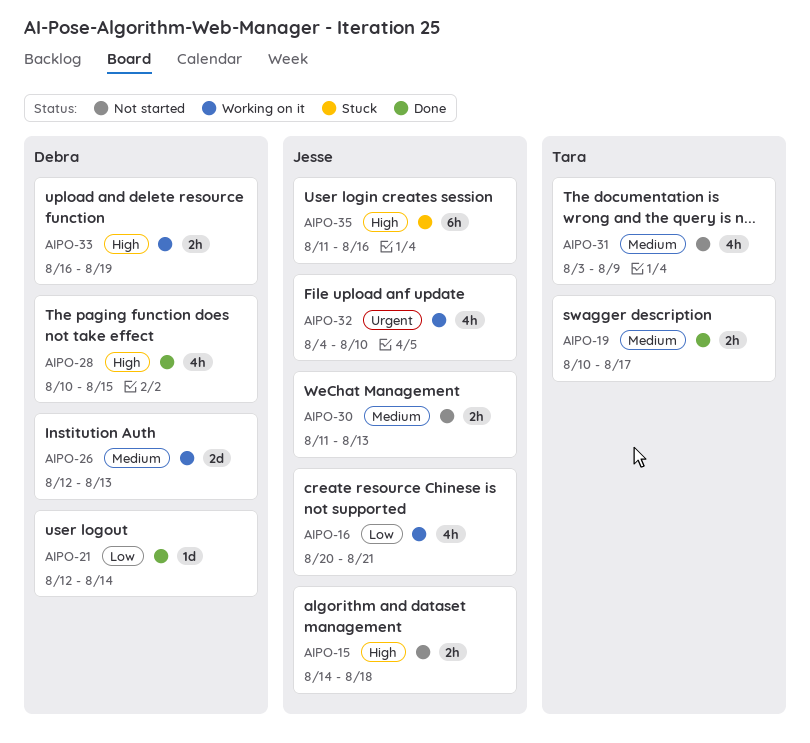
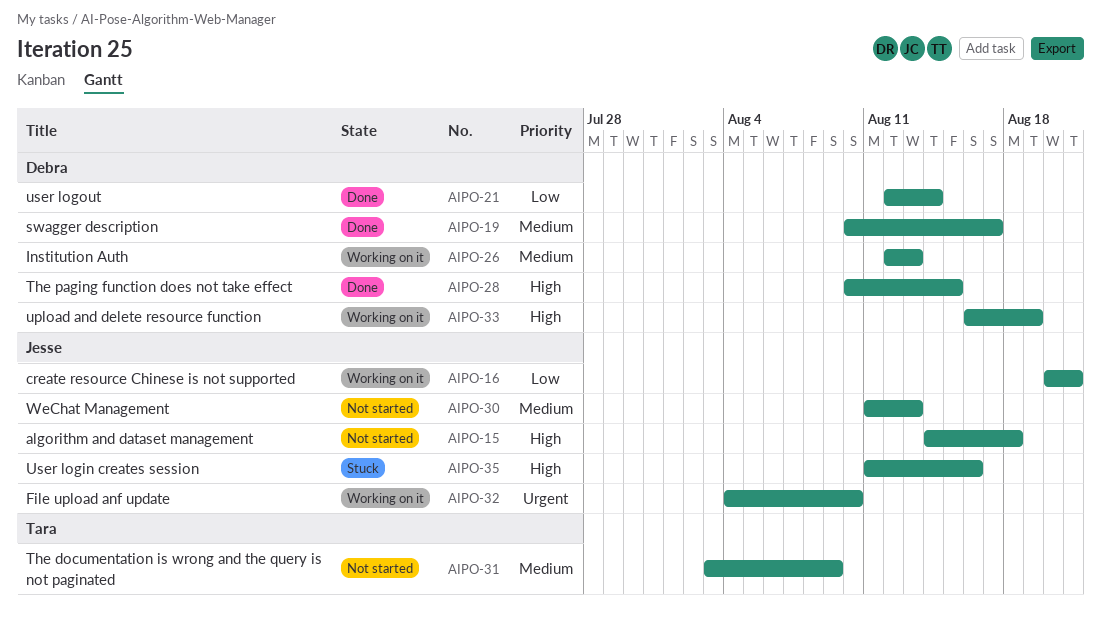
AIPO-19, owner: Tara -> Debra

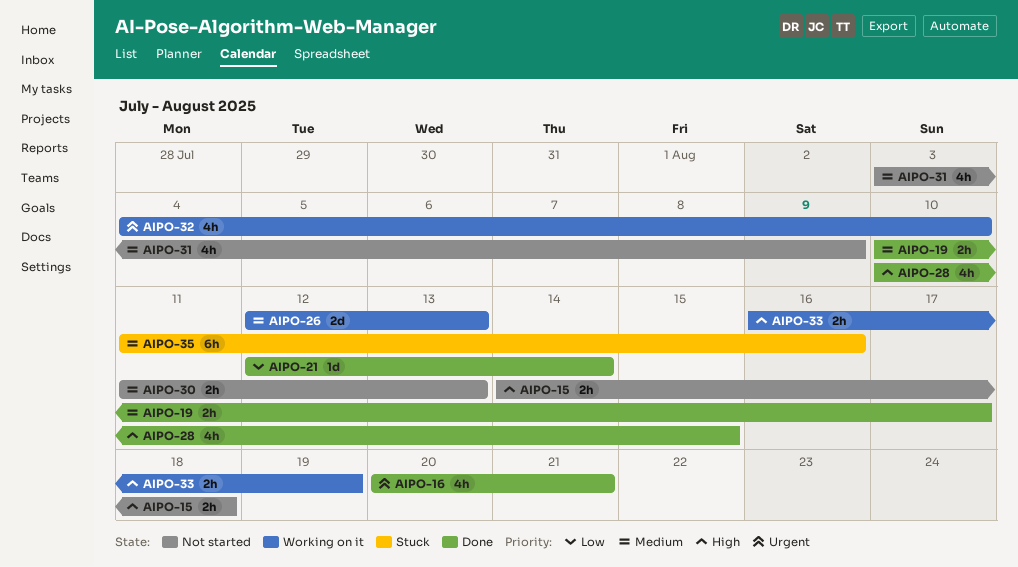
AIPO-16, status: Working on it -> Done
AIPO-16, priority: Low -> Urgent
AIPO-35, priority: High -> Medium

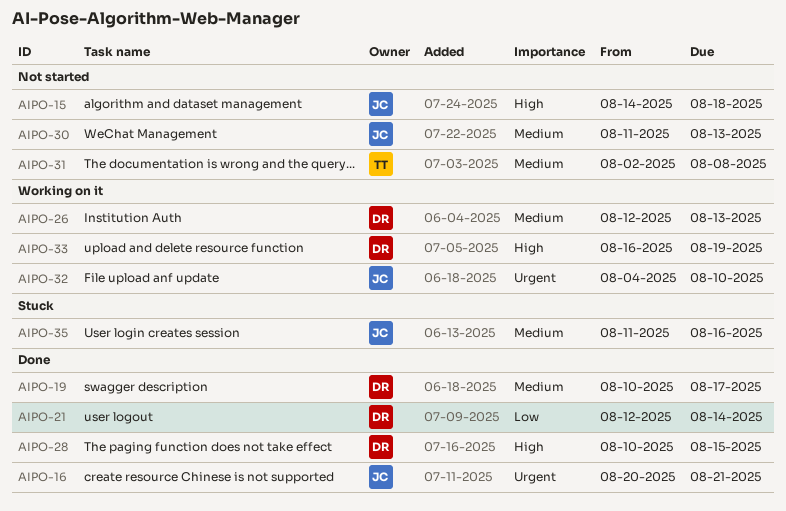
AIPO-31, start: Aug 3 -> Aug 2
AIPO-31, due: Aug 9 -> Aug 8

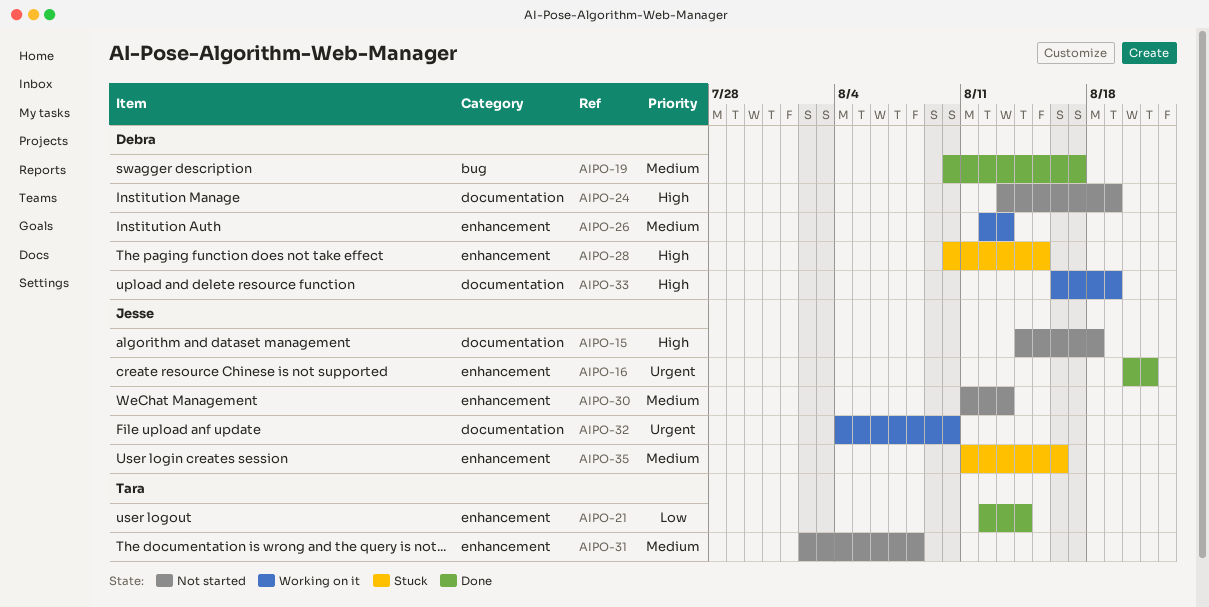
AIPO-21, owner: Debra -> Tara
AIPO-24: none -> present
AIPO-28, status: Done -> Stuck

